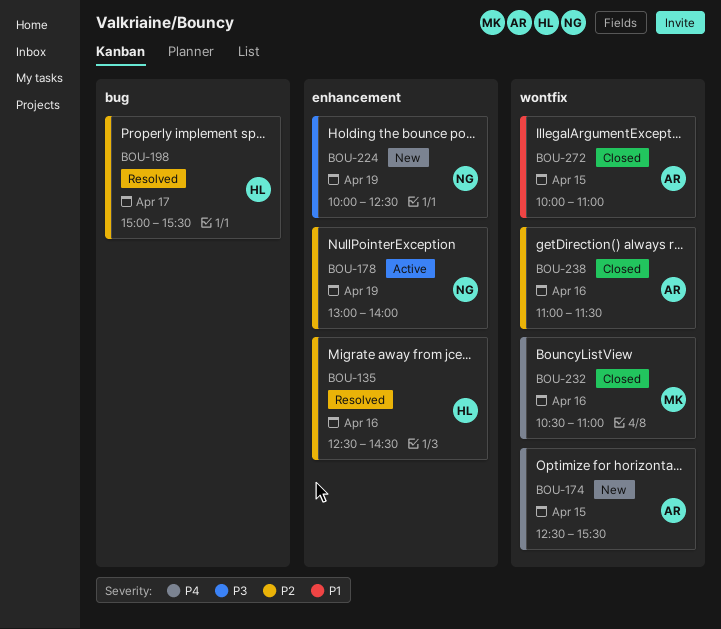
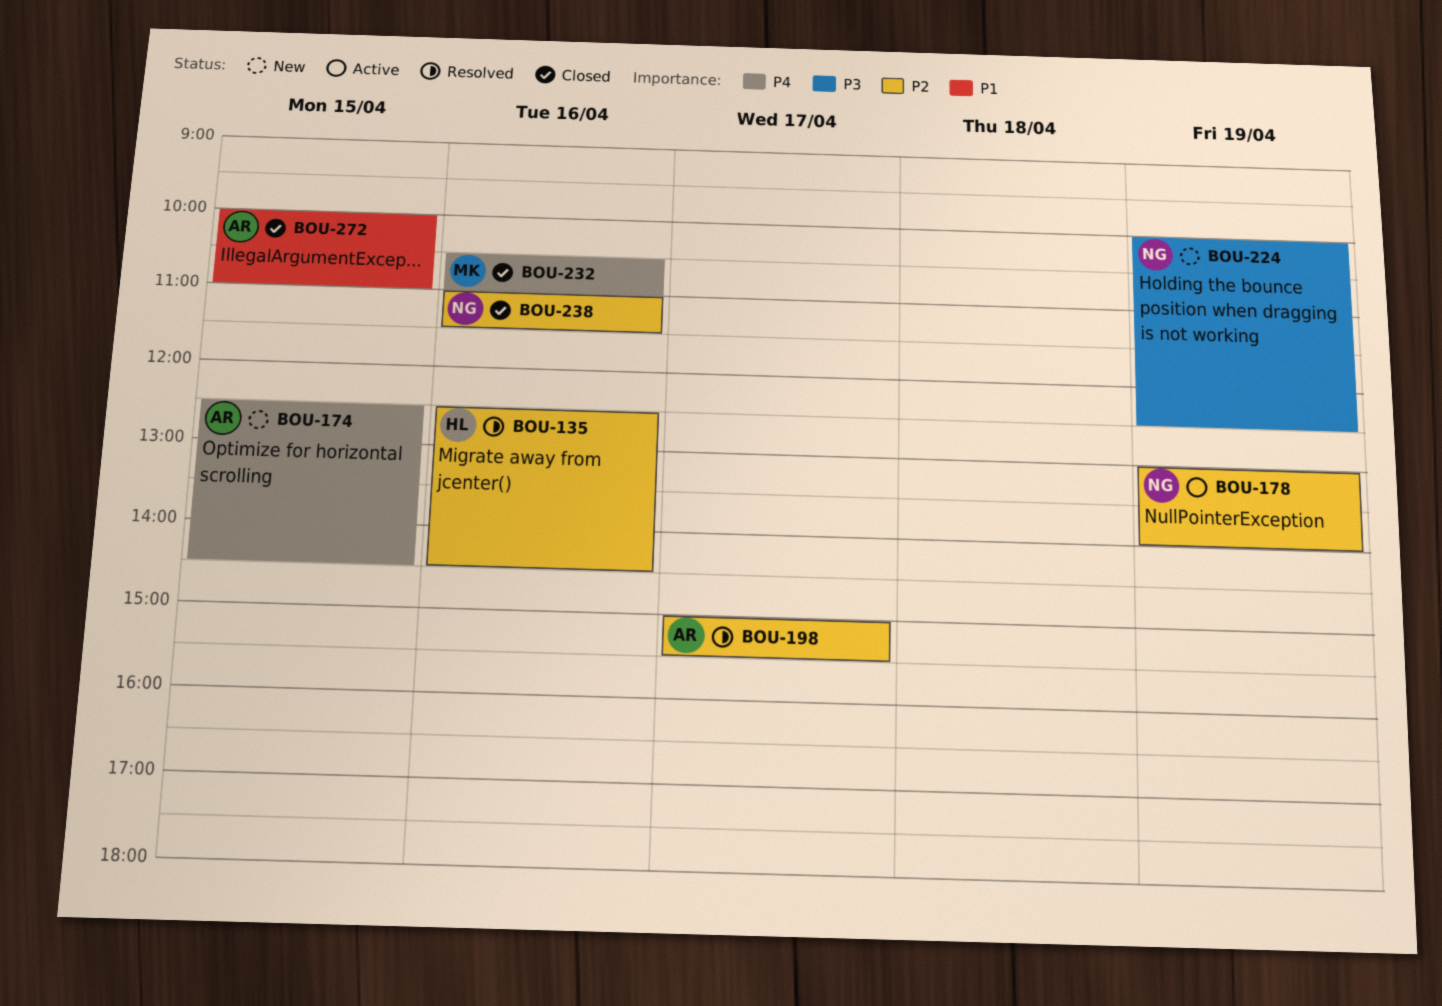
BOU-174, ends: 15:30 -> 14:30
BOU-198, owner: HL -> AR
BOU-238, owner: AR -> NG

